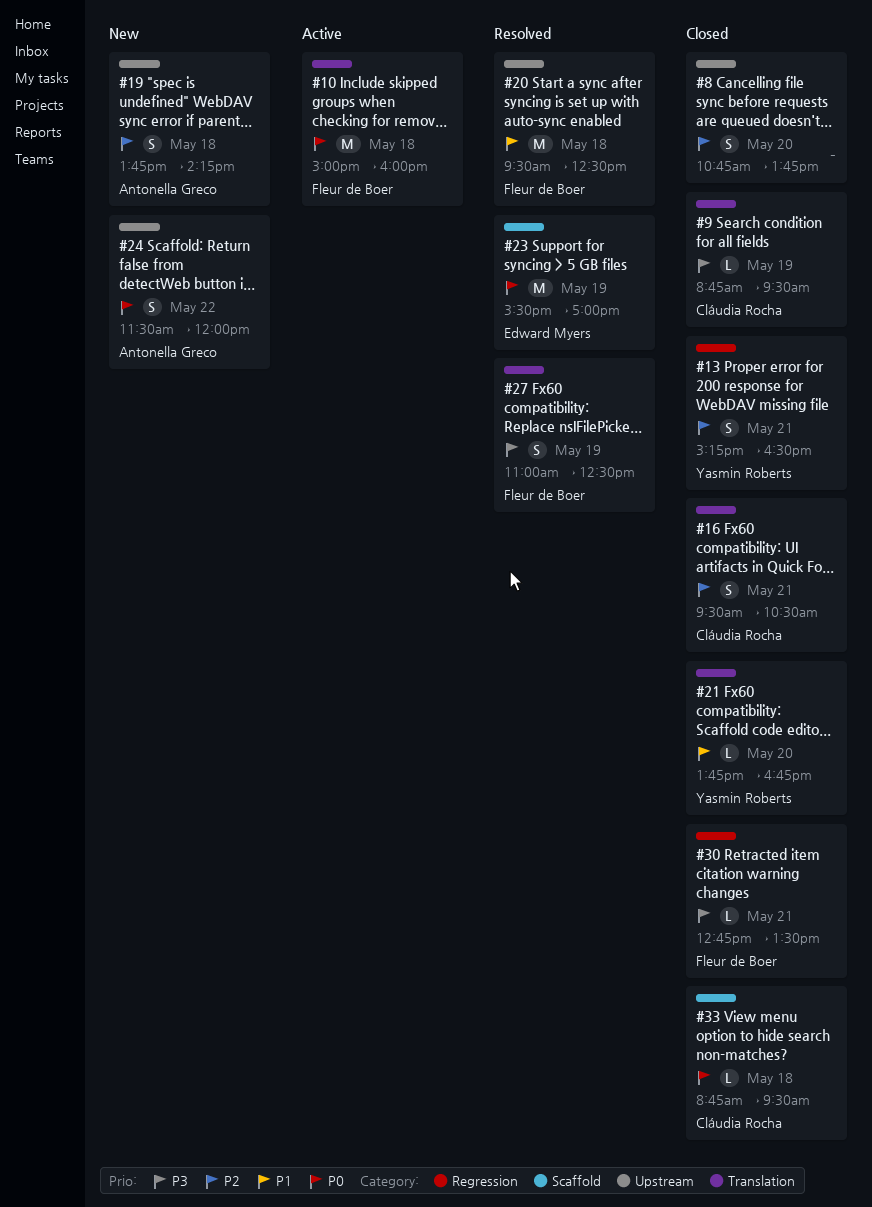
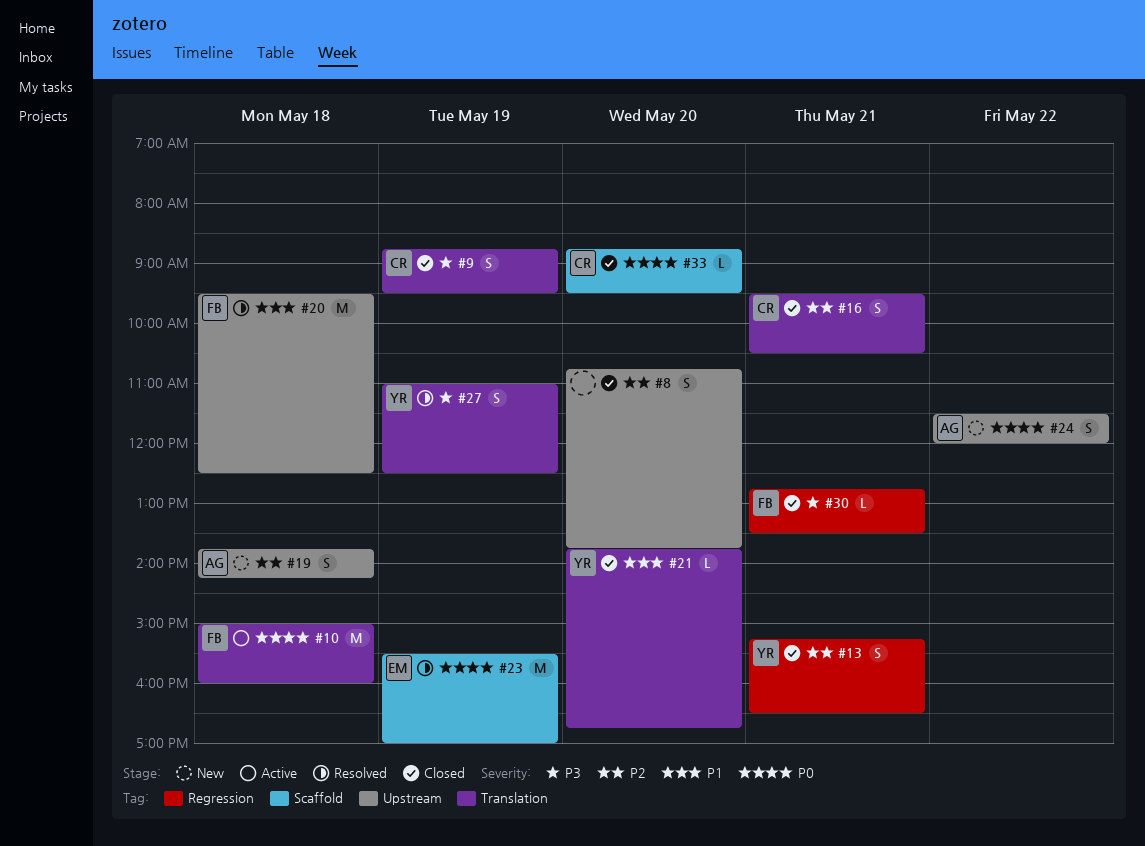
#9, estimate: L -> S
#27, owner: Fleur de Boer -> Yasmin Roberts
#33, day: May 18 -> May 20

